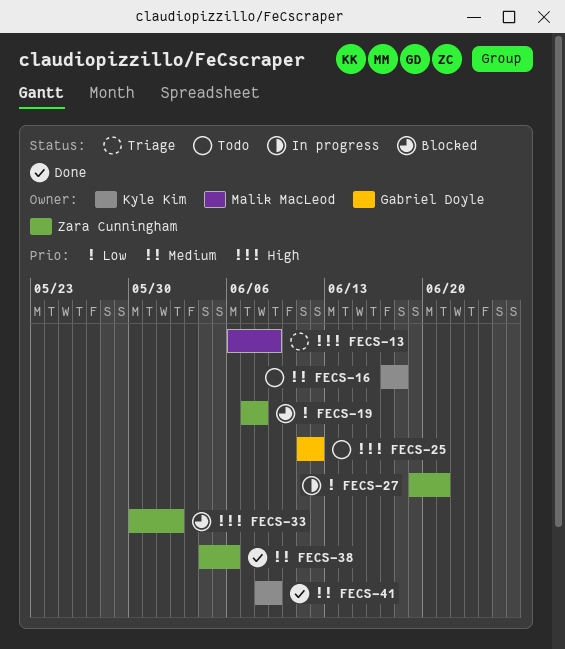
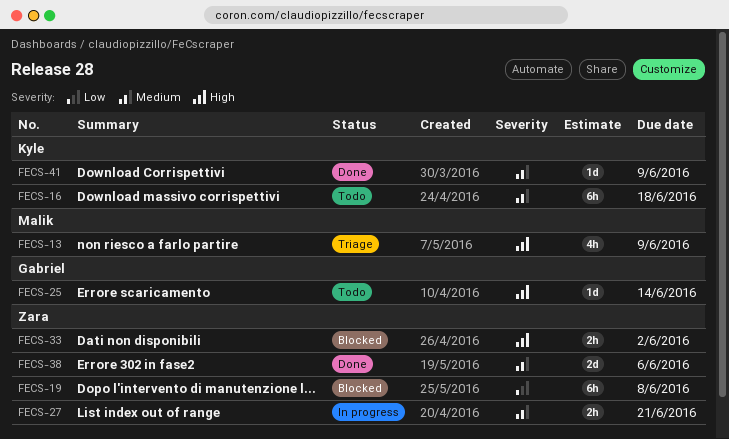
FECS-25, due: Jun 12 -> Jun 14
FECS-27, priority: Low -> Medium

